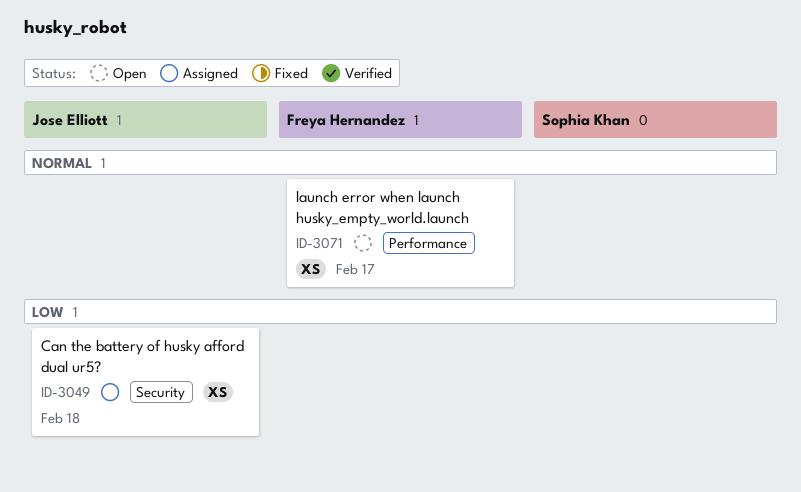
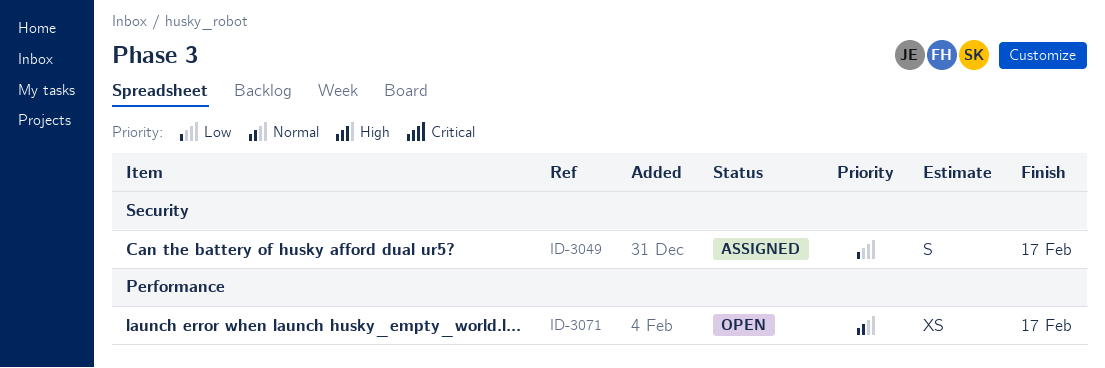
ID-3049, estimate: XS -> S
ID-3049, due: Feb 18 -> Feb 17

